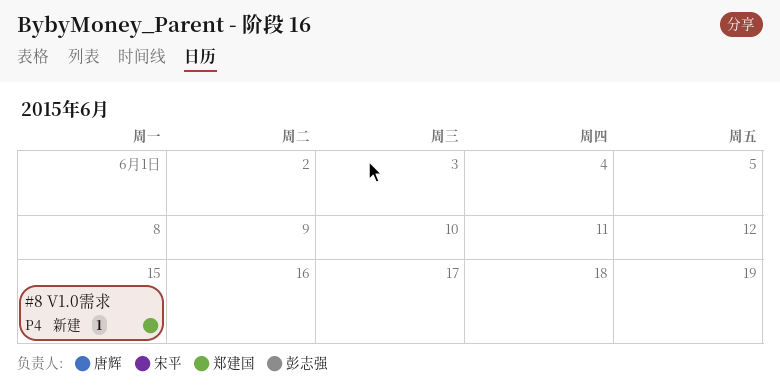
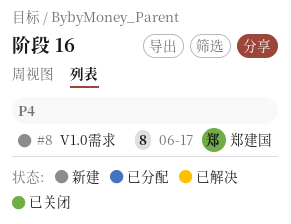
#8, estimate: 1 -> 8
#8, due: Jun 15 -> Jun 17

